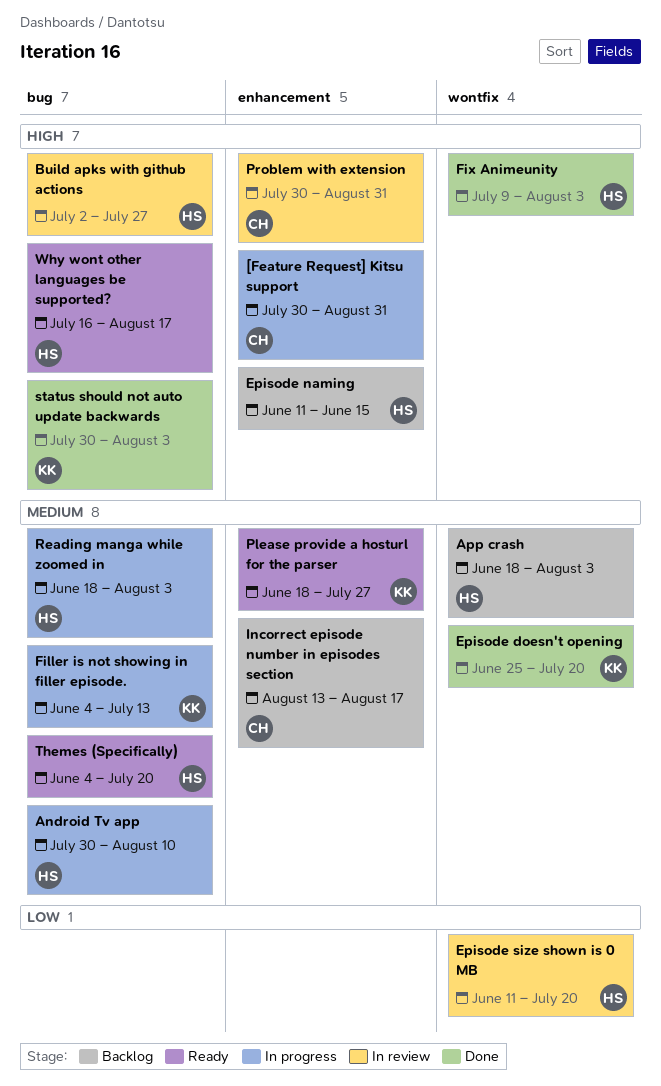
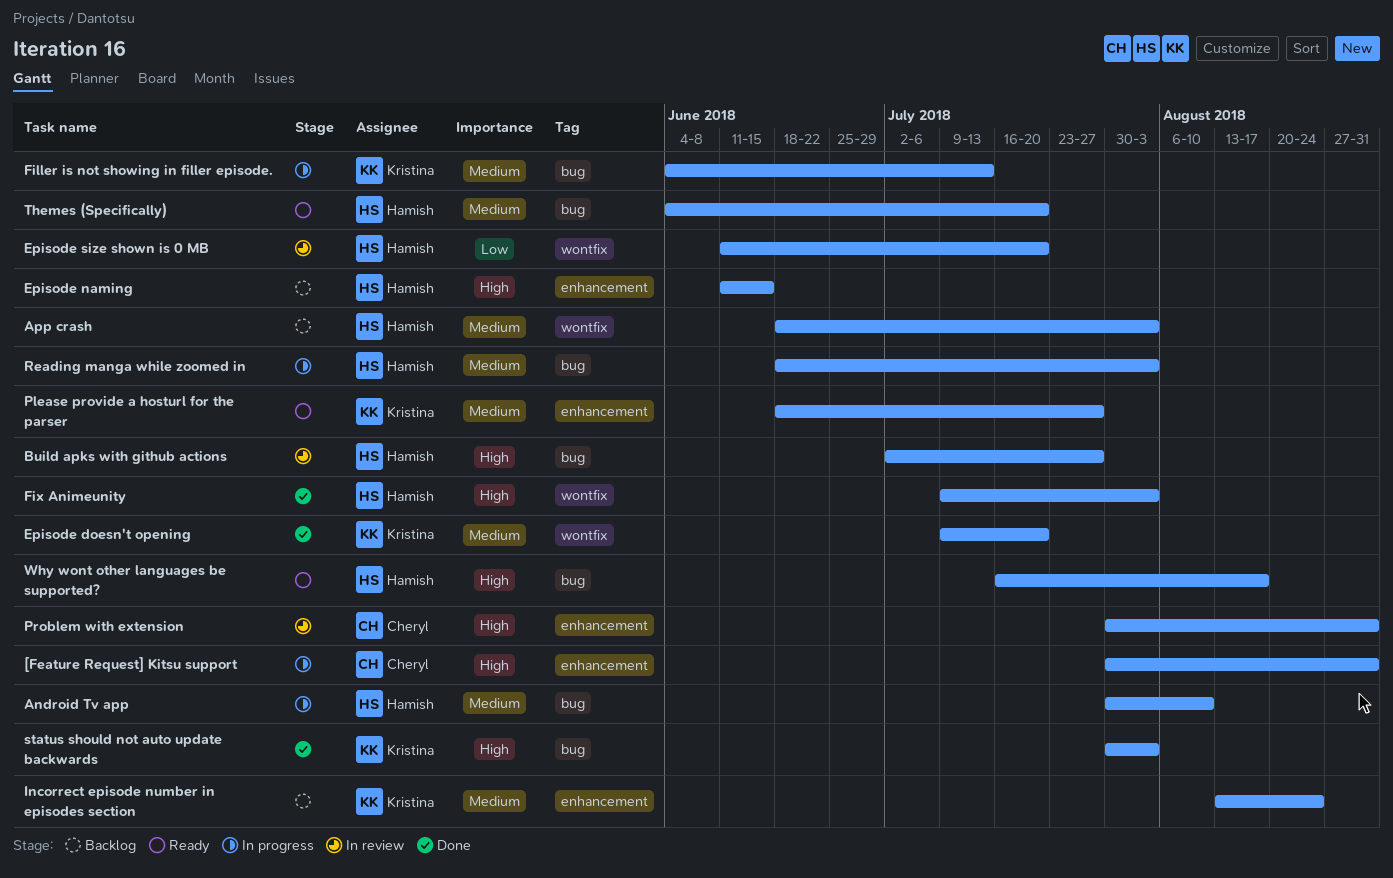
Episode doesn't opening, start: Jun 25 -> Jul 9
Incorrect episode number in episodes section, owner: Cheryl -> Kristina
Incorrect episode number in episodes section, due: Aug 17 -> Aug 24

